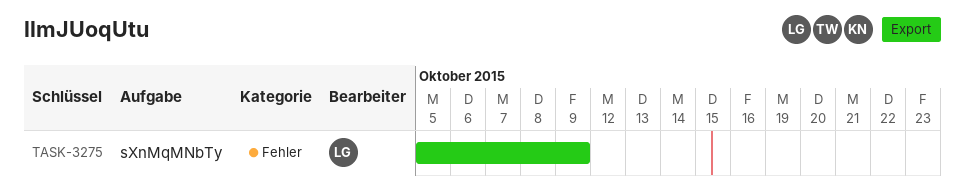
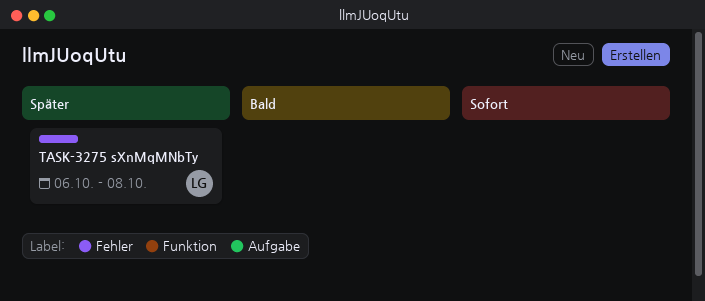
TASK-3275, start: Oct 5 -> Oct 6
TASK-3275, due: Oct 9 -> Oct 8

